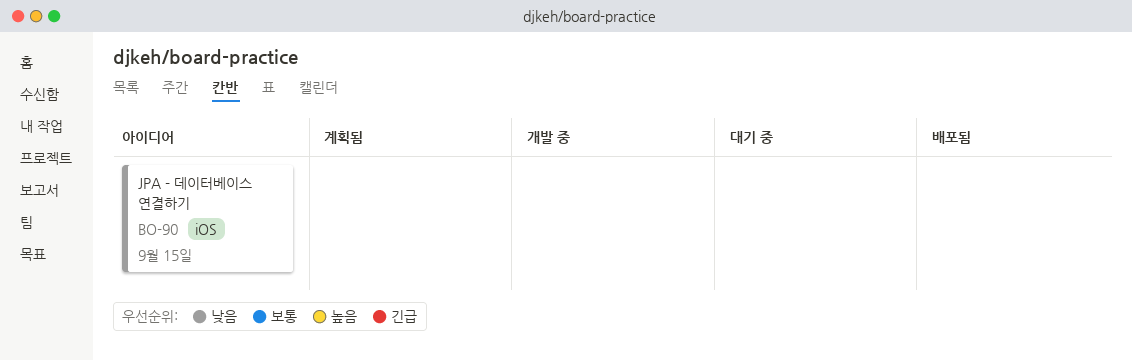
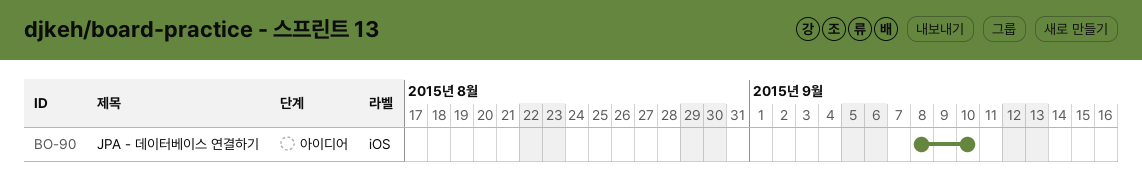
BO-90, due: Sep 15 -> Sep 10

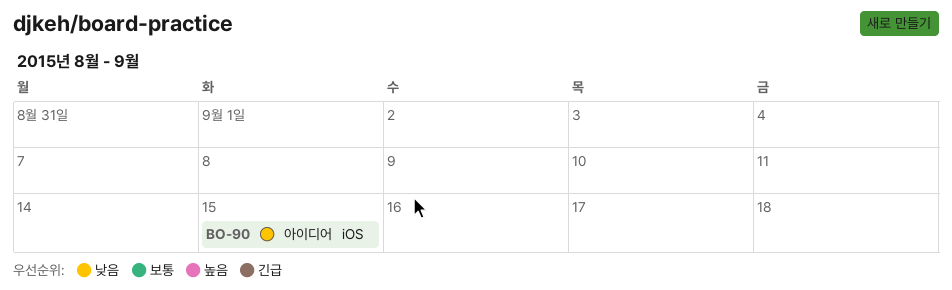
BO-90, due: Sep 10 -> Sep 15

